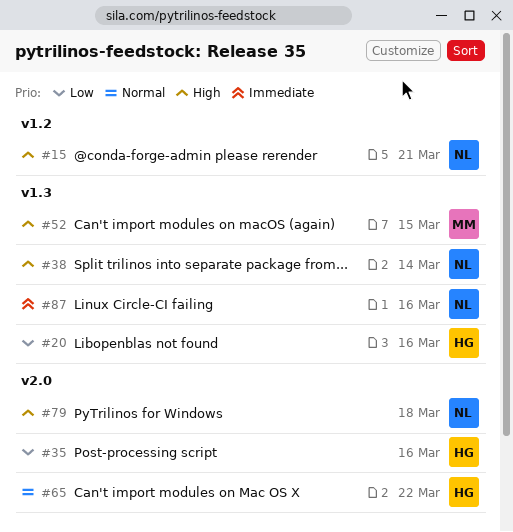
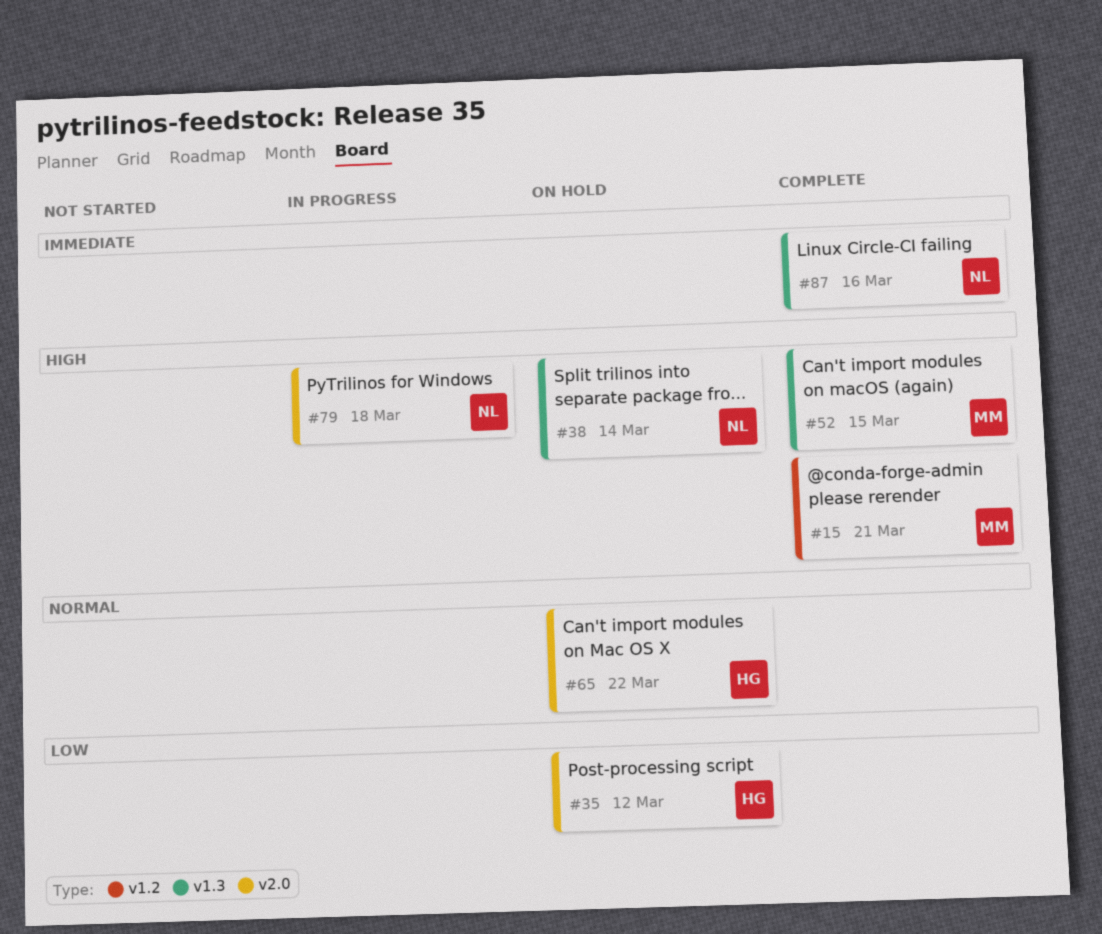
#15, owner: NL -> MM
#20: present -> none
#35, due: Mar 16 -> Mar 12

